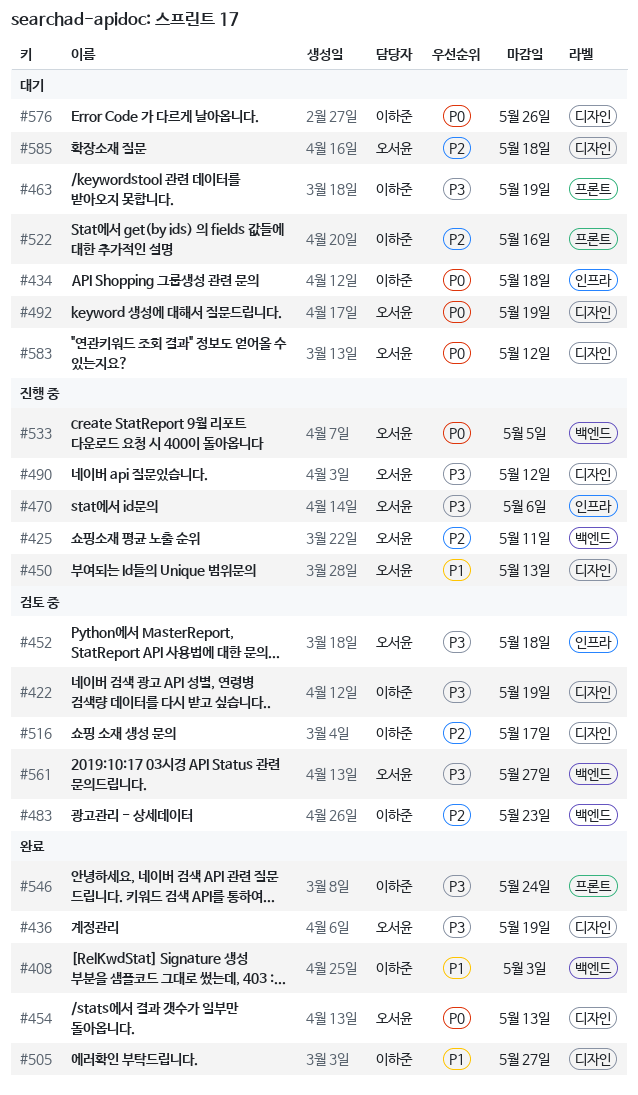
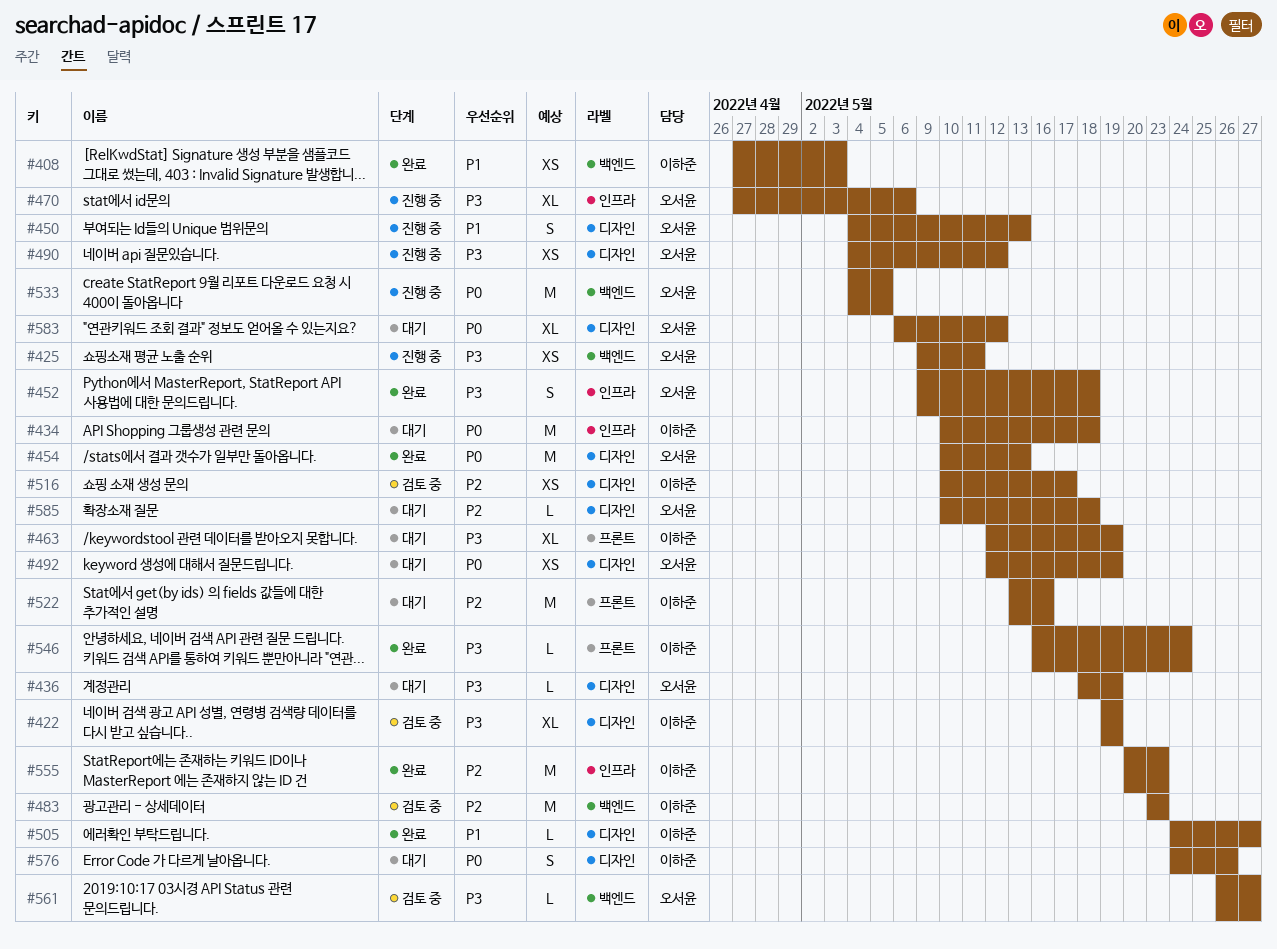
#425, priority: P2 -> P3
#436, status: 완료 -> 대기
#452, status: 검토 중 -> 완료
#555: none -> present

